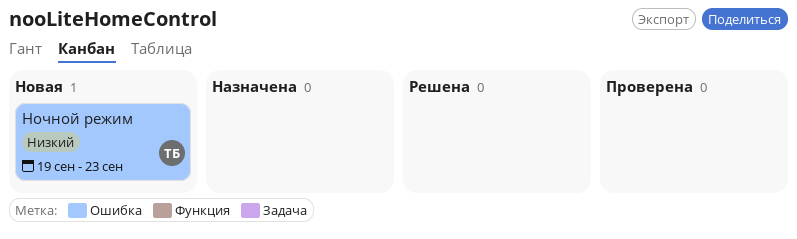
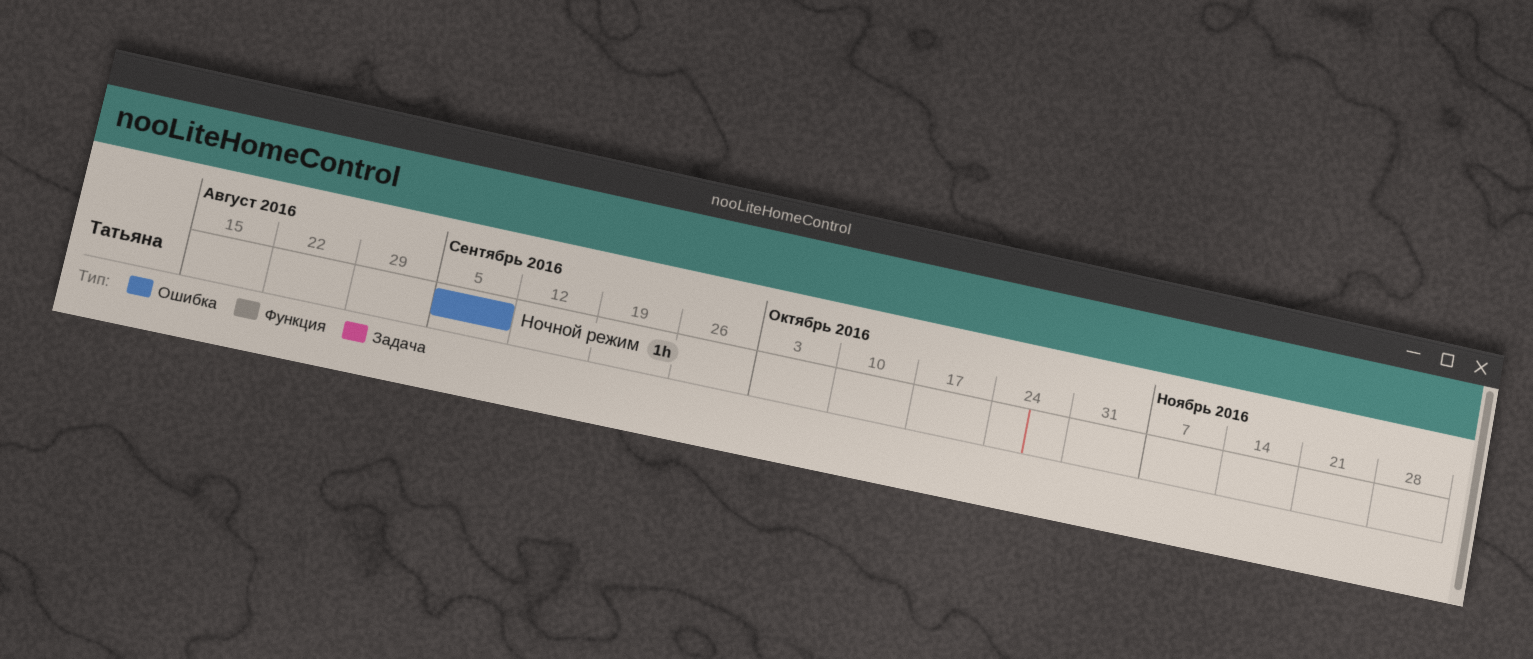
Ночной режим, start: Sep 19 -> Sep 5
Ночной режим, due: Sep 23 -> Sep 9

